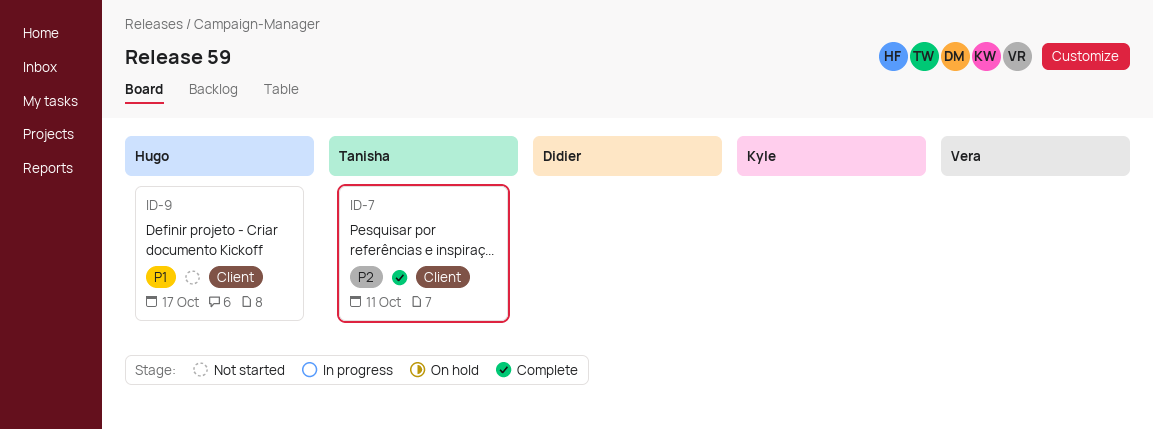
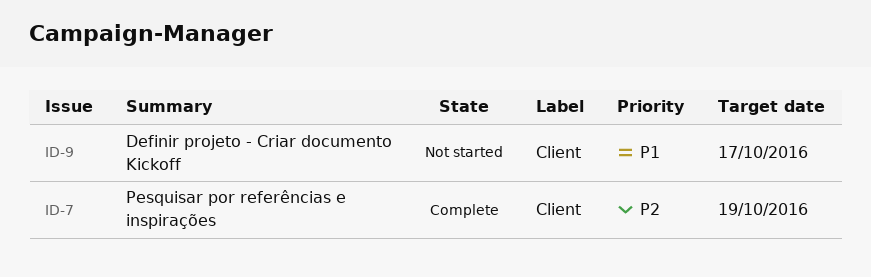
ID-7, due: Oct 11 -> Oct 19

